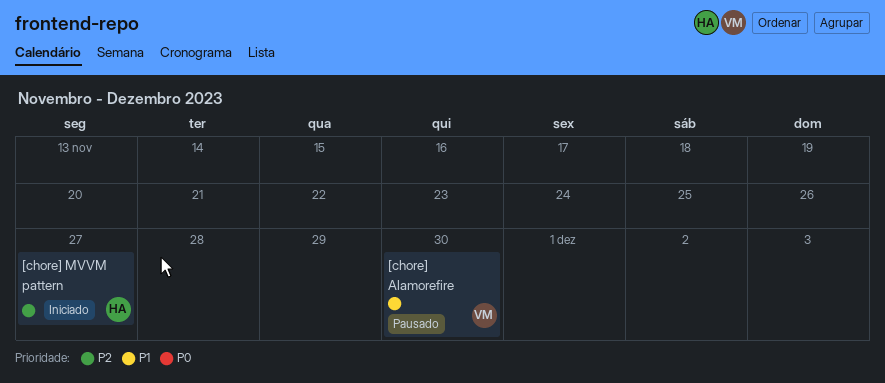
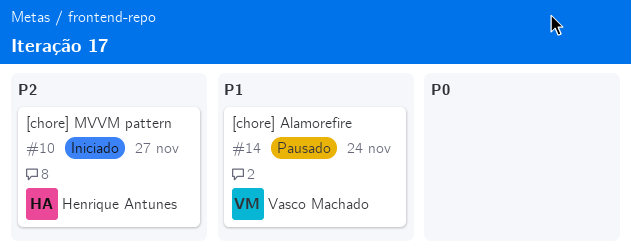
[chore] Alamorefire, due: Nov 30 -> Nov 24

